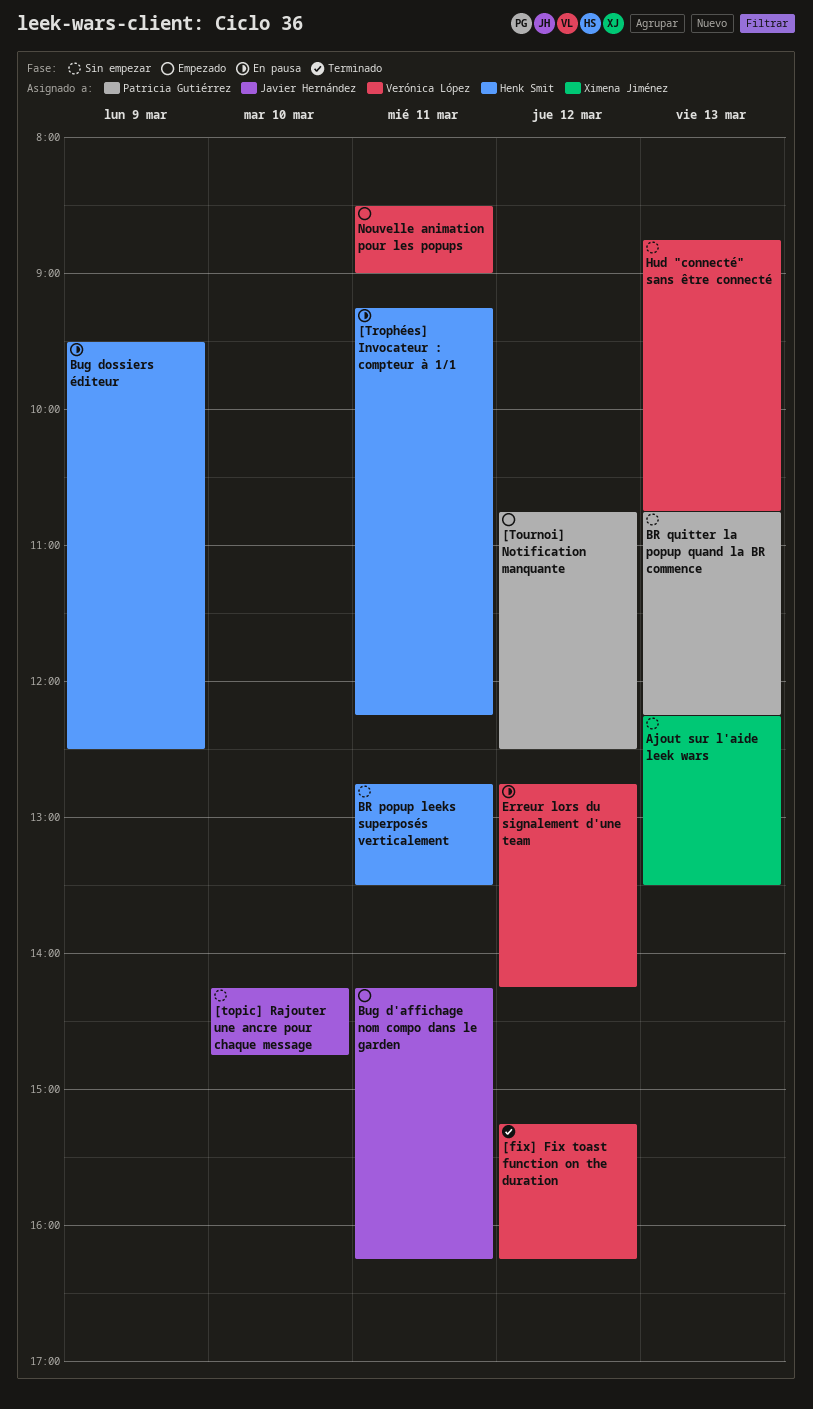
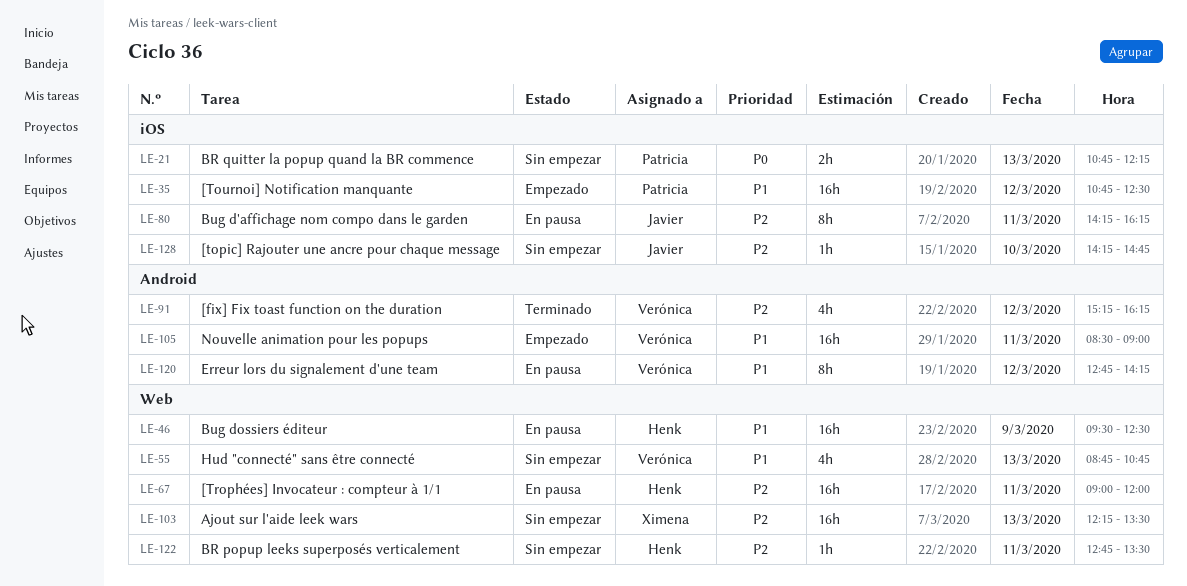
[Trophées] Invocateur : compteur à 1/1, begins: 09:15 -> 09:00
[Trophées] Invocateur : compteur à 1/1, ends: 12:15 -> 12:00
Bug d'affichage nom compo dans le garden, status: Empezado -> En pausa

